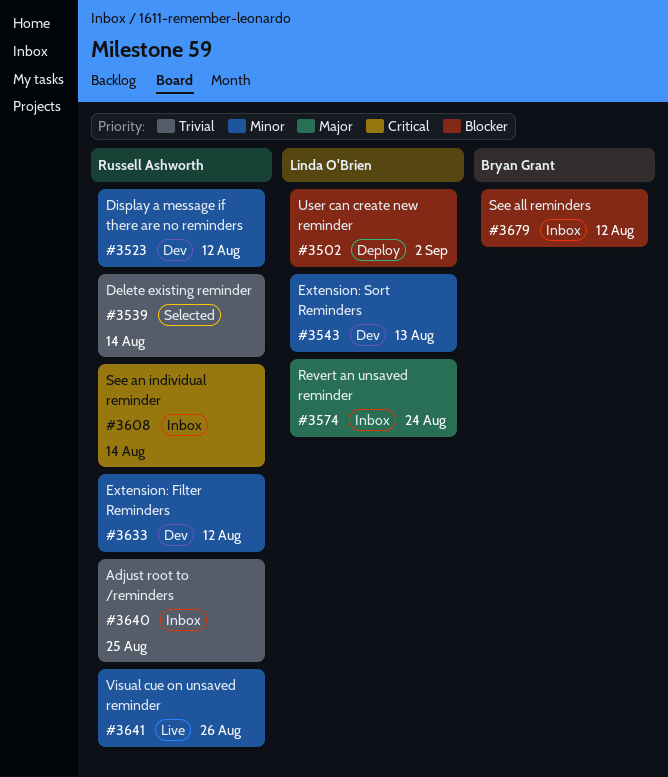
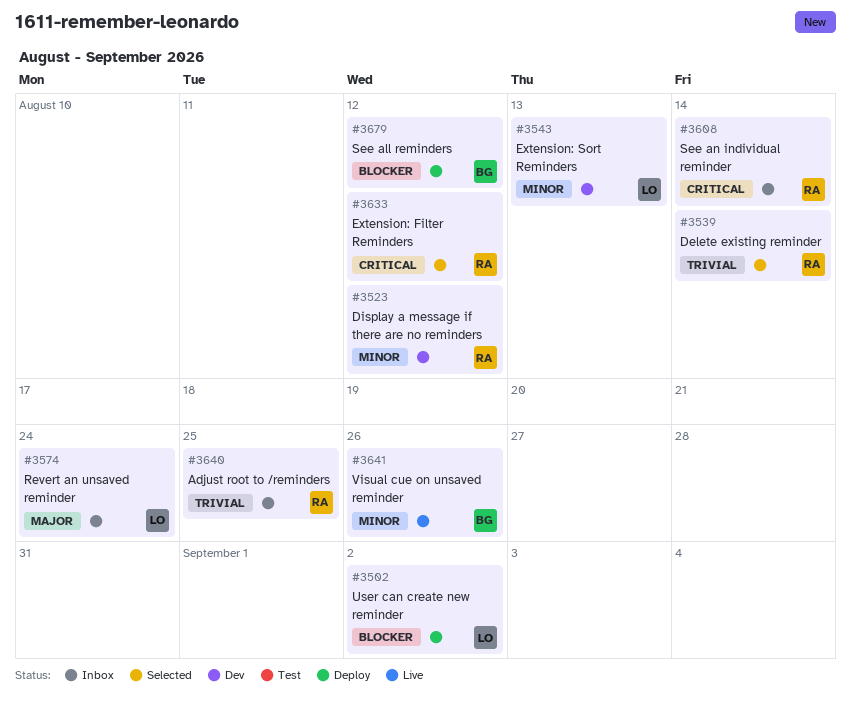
#3633, status: Dev -> Selected
#3633, priority: Minor -> Critical
#3641, owner: Russell Ashworth -> Bryan Grant
#3679, status: Inbox -> Deploy

